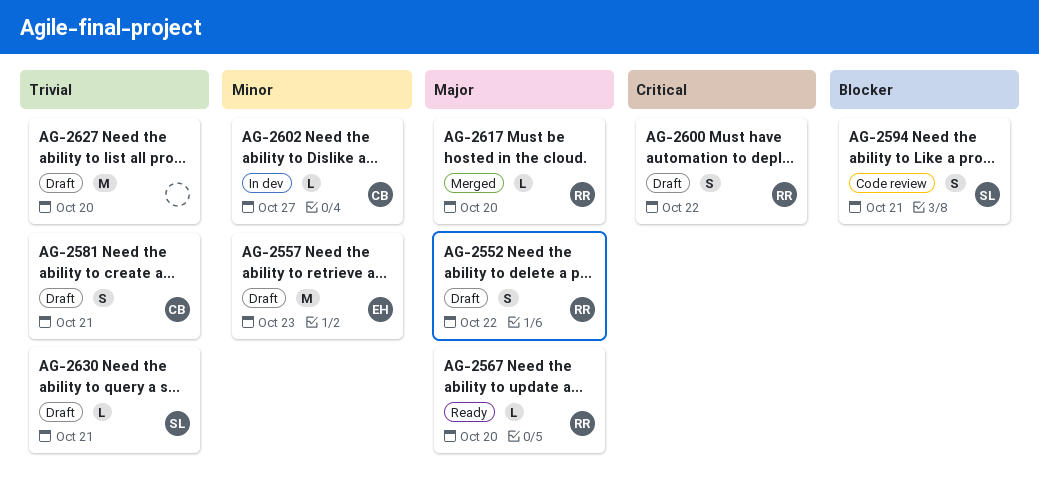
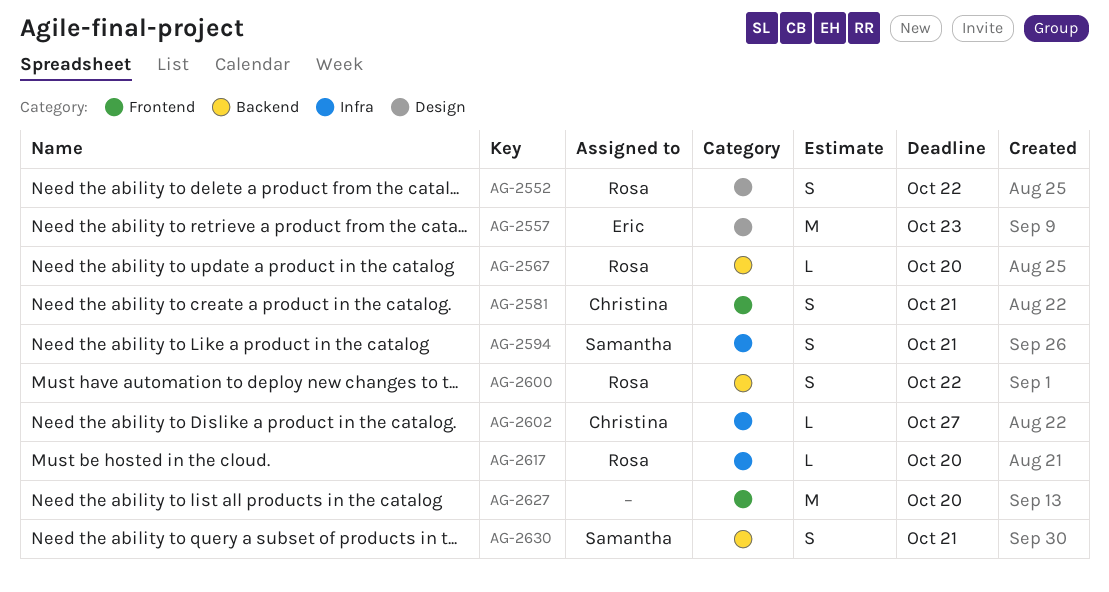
AG-2630, estimate: L -> S

